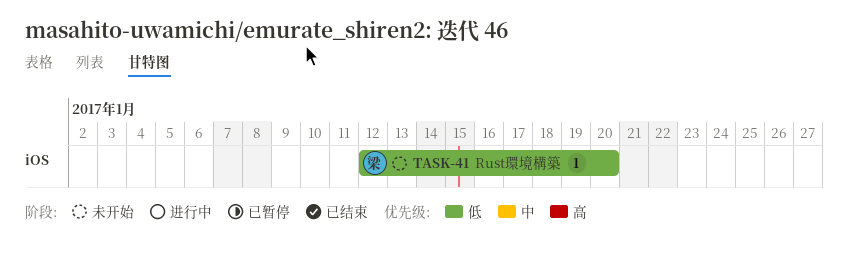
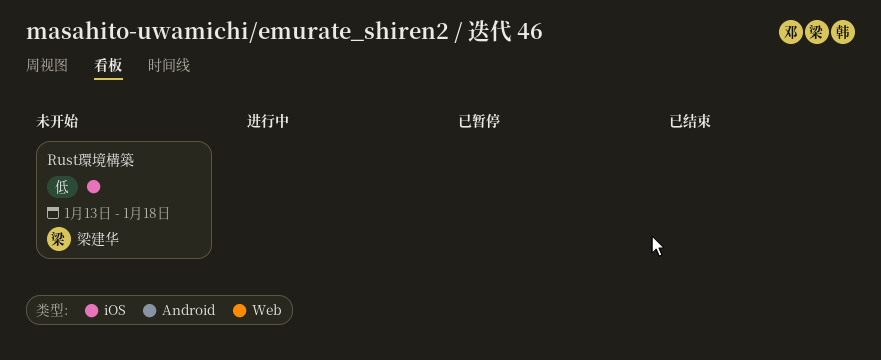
Rust環境構築, start: Jan 12 -> Jan 13
Rust環境構築, due: Jan 20 -> Jan 18

